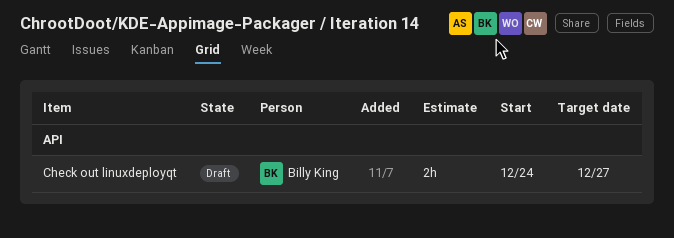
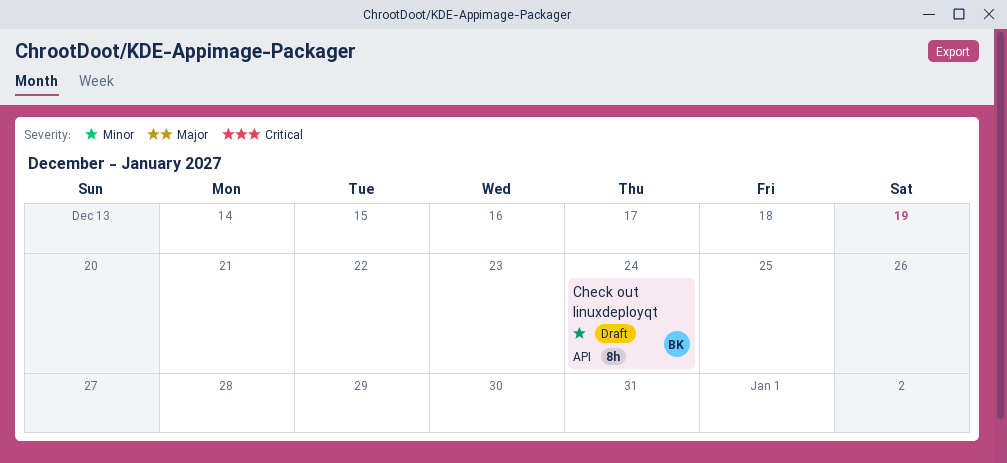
Check out linuxdeployqt, estimate: 2h -> 8h
Check out linuxdeployqt, due: Dec 27 -> Dec 24

